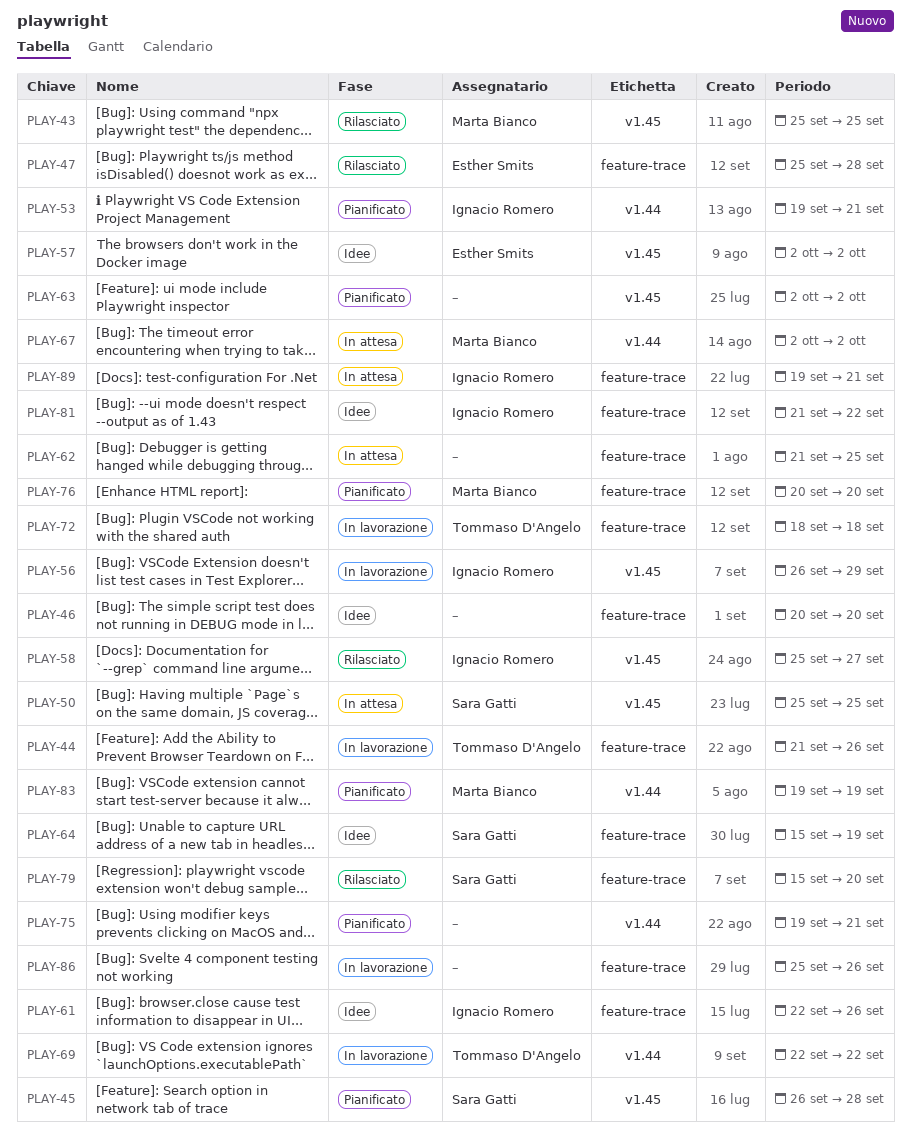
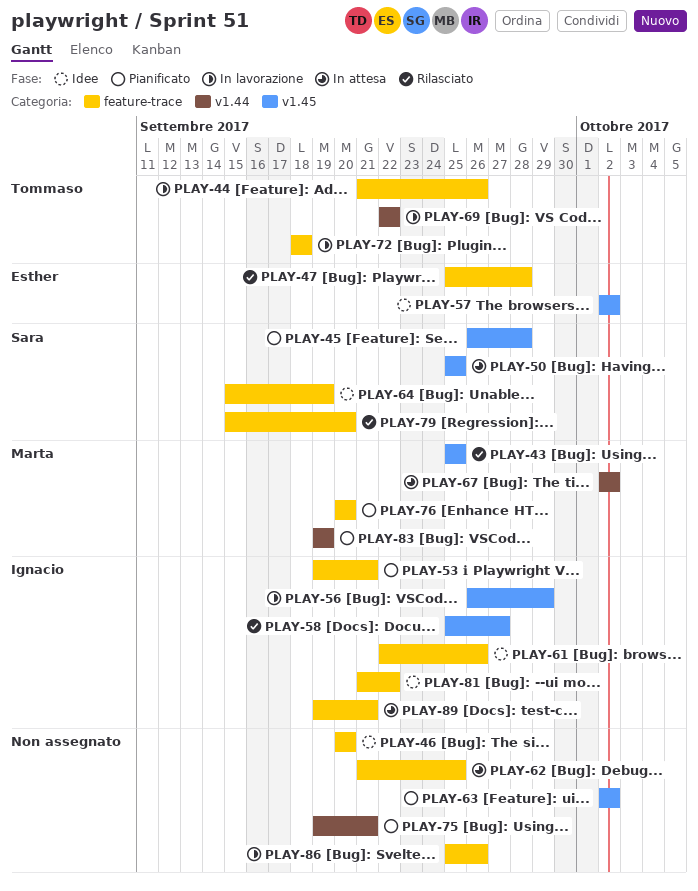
PLAY-53, label: v1.44 -> feature-trace

